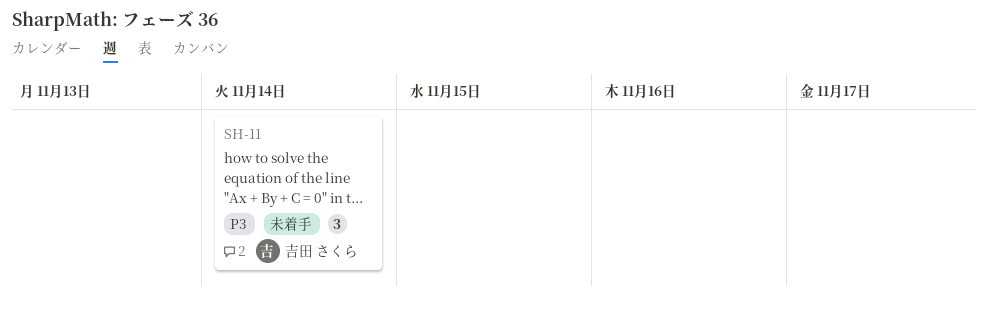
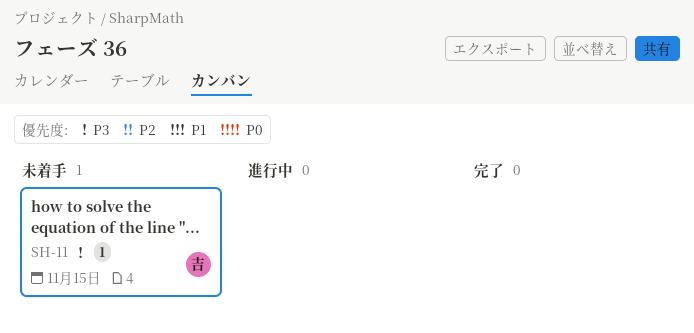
SH-11, estimate: 3 -> 1
SH-11, due: Nov 14 -> Nov 15

